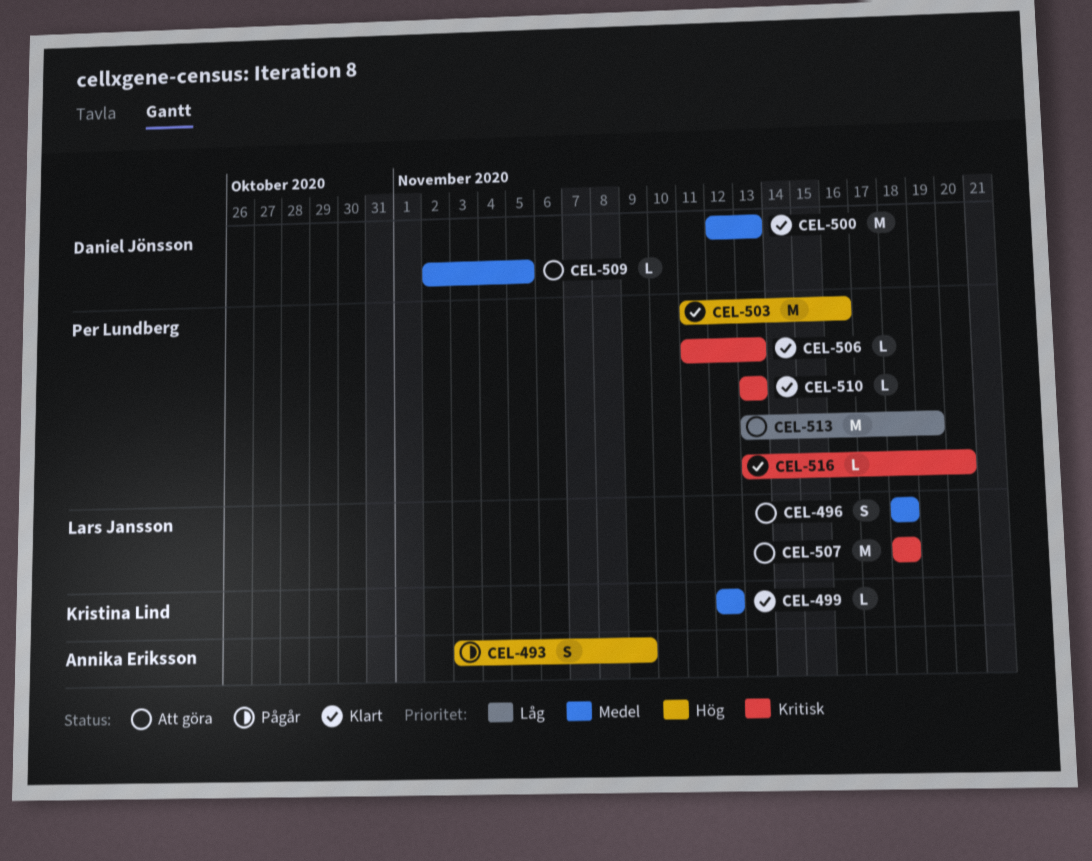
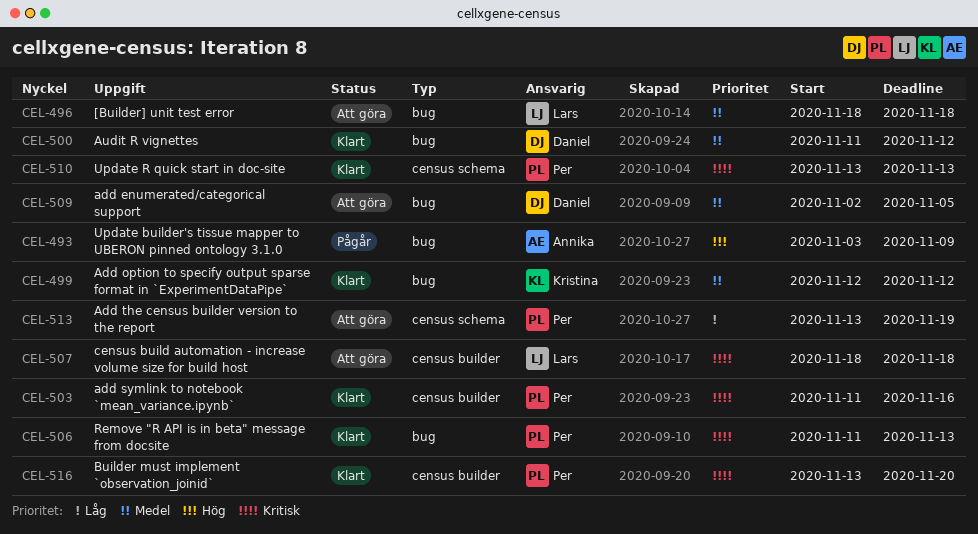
CEL-500, start: Nov 12 -> Nov 11
CEL-500, due: Nov 13 -> Nov 12
CEL-503, priority: Hög -> Kritisk

